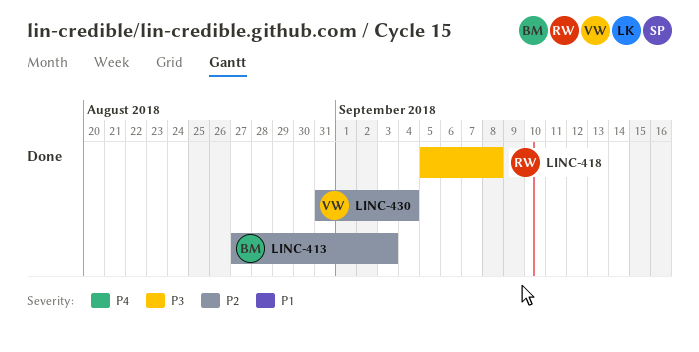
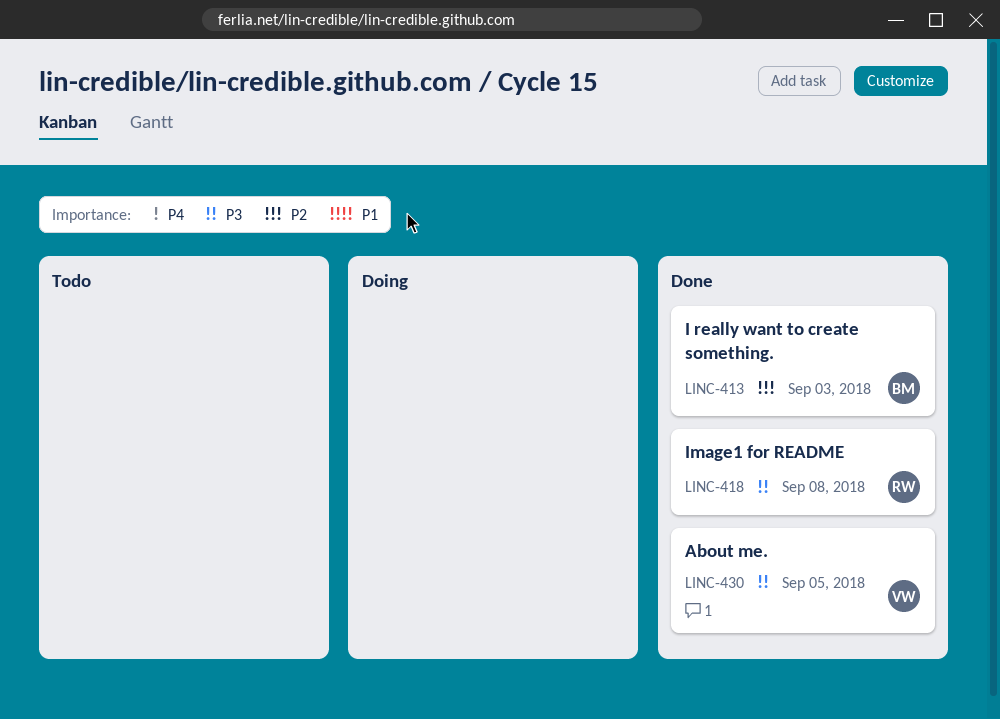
LINC-430, priority: P2 -> P3
LINC-430, due: Sep 4 -> Sep 5

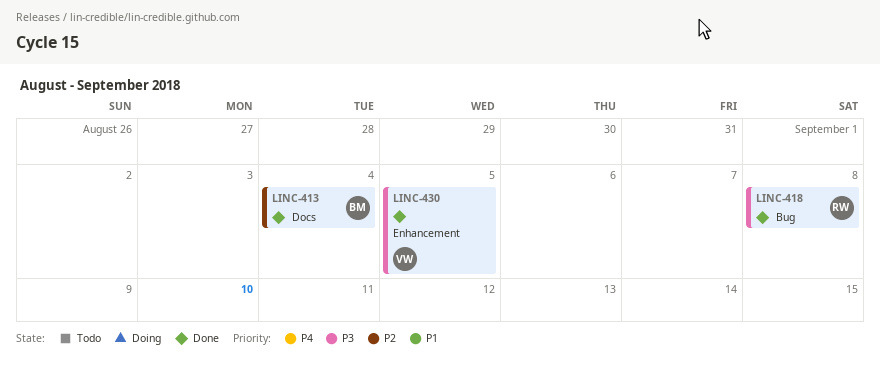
LINC-413, due: Sep 3 -> Sep 4

